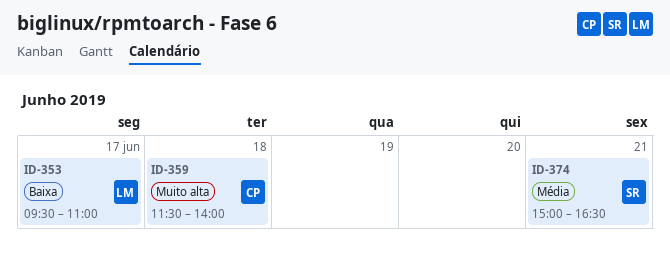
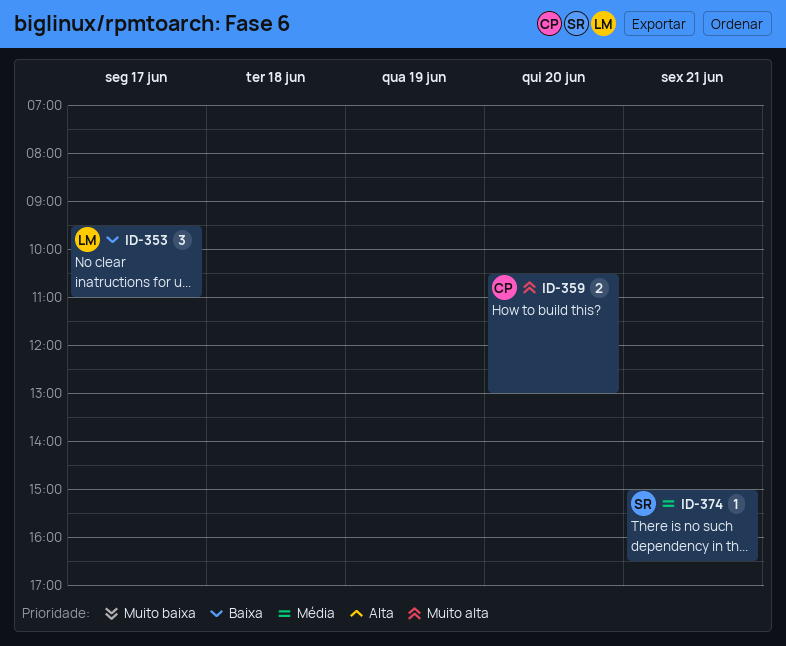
ID-359, day: Jun 18 -> Jun 20
ID-359, begins: 11:30 -> 10:30
ID-359, ends: 14:00 -> 13:00

